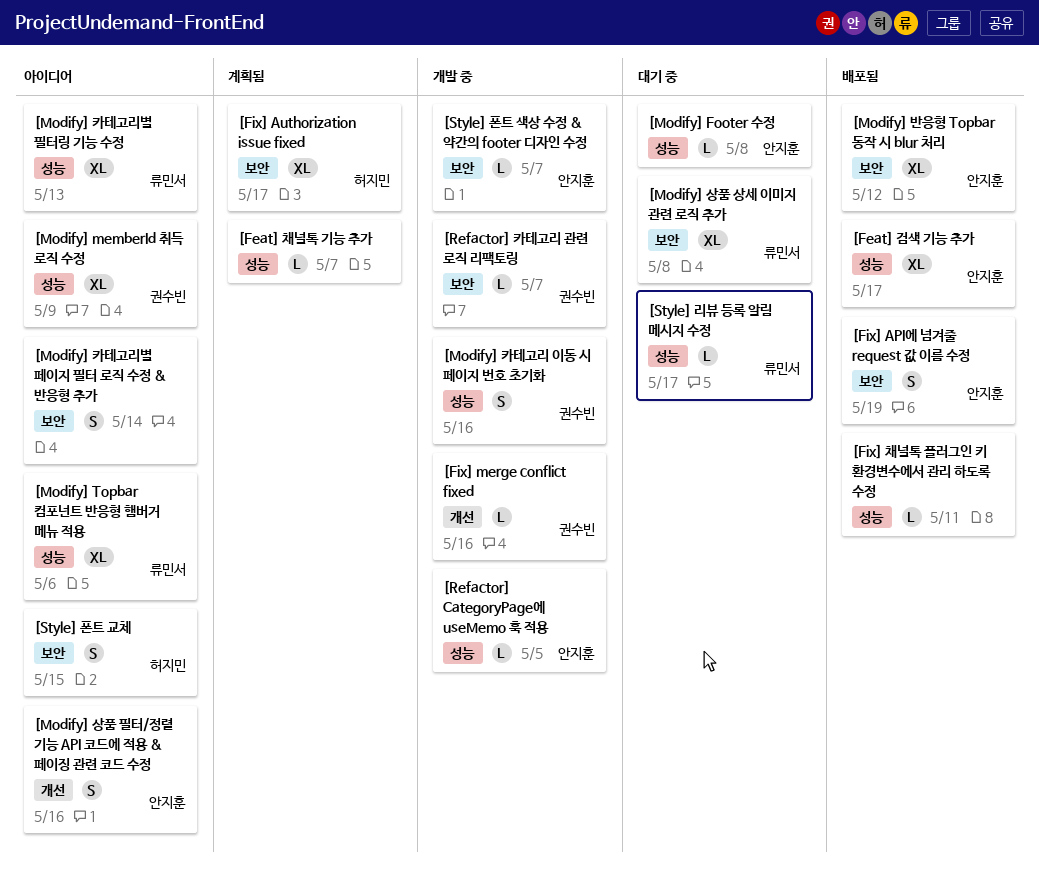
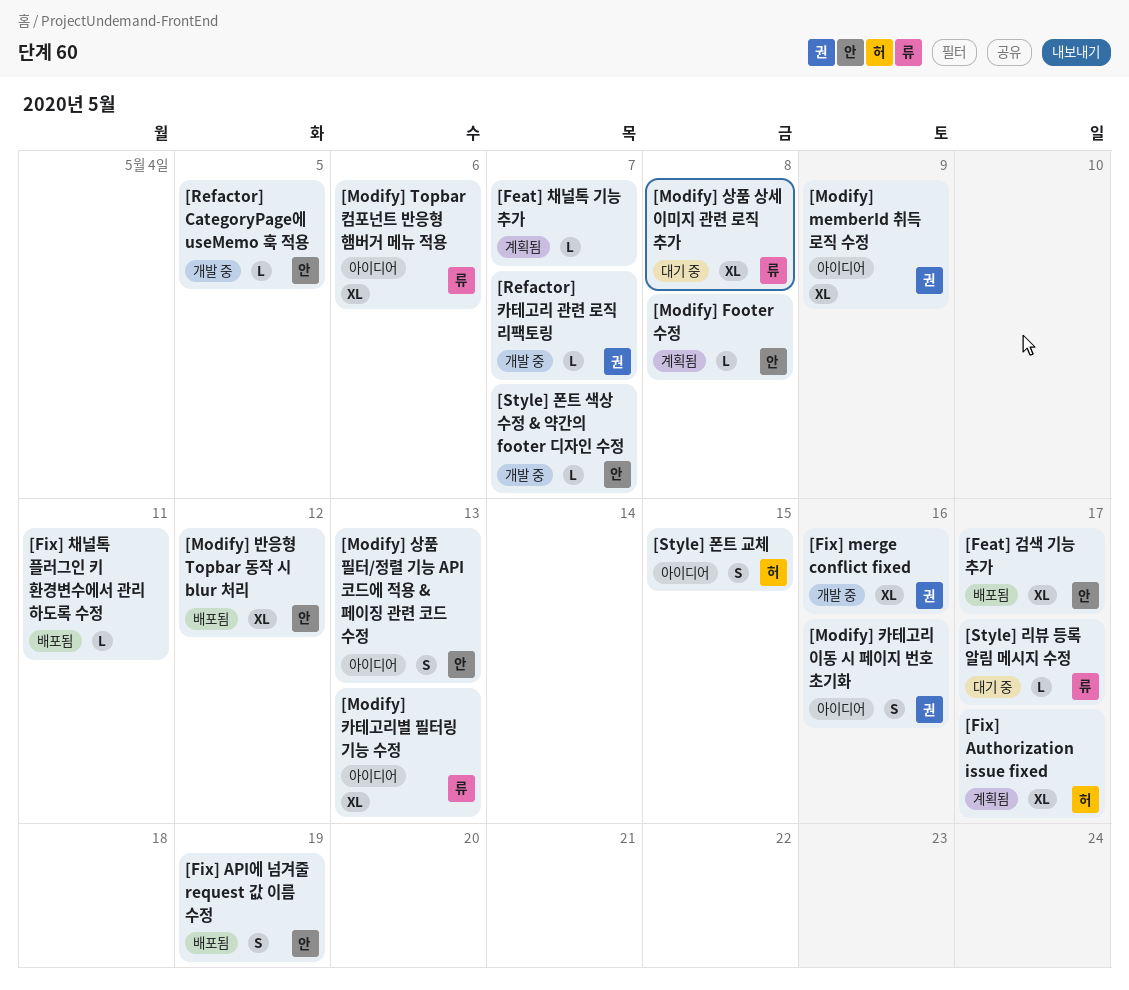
[Fix] merge conflict fixed, estimate: L -> XL
[Modify] Footer 수정, status: 대기 중 -> 계획됨
[Modify] 상품 필터/정렬 기능 API 코드에 적용 & 페이징 관련 코드 수정, due: May 16 -> May 13
[Modify] 카테고리 이동 시 페이지 번호 초기화, status: 개발 중 -> 아이디어
[Modify] 카테고리별 페이지 필터 로직 수정 & 반응형 추가: present -> none

